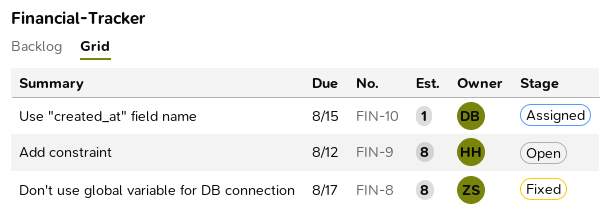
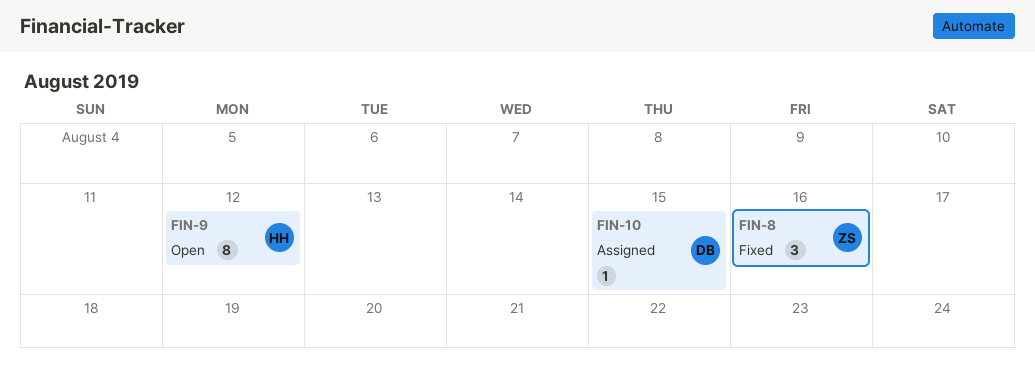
FIN-8, estimate: 8 -> 3
FIN-8, due: Aug 17 -> Aug 16

